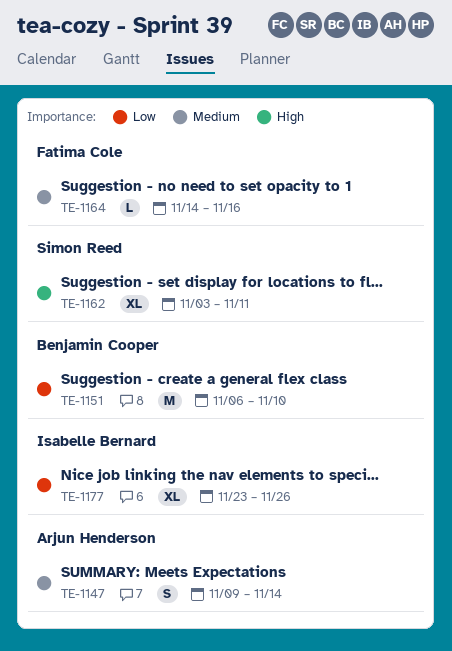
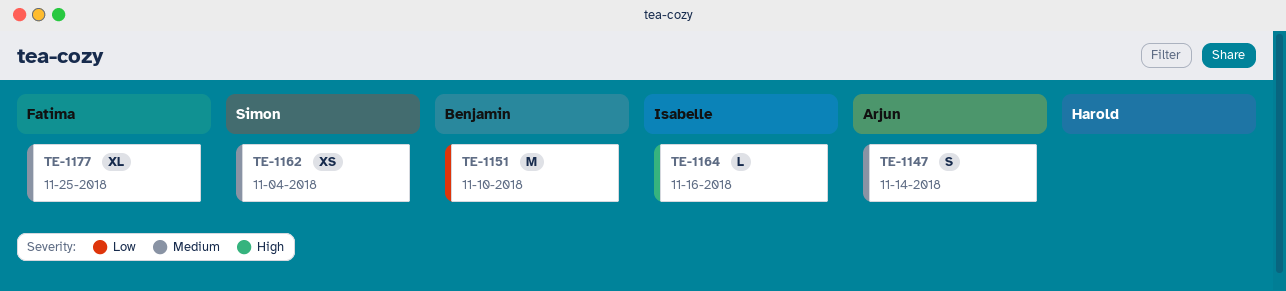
TE-1162, priority: High -> Medium
TE-1162, estimate: XL -> XS
TE-1162, due: Nov 11 -> Nov 4
TE-1164, owner: Fatima Cole -> Isabelle Bernard
TE-1164, priority: Medium -> High
TE-1177, owner: Isabelle Bernard -> Fatima Cole
TE-1177, priority: Low -> Medium
TE-1177, due: Nov 26 -> Nov 25

